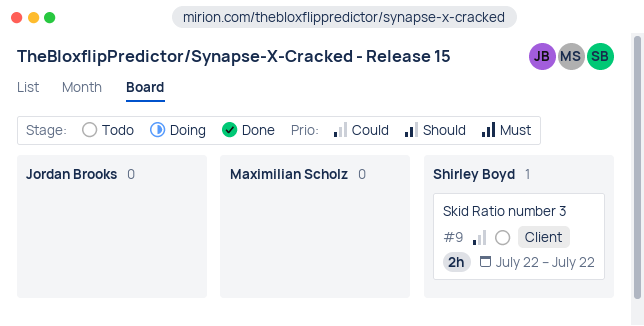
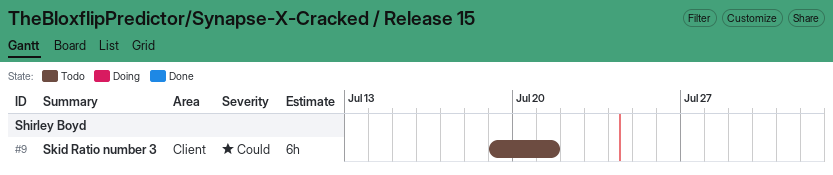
#9, estimate: 2h -> 6h
#9, start: Jul 22 -> Jul 19
#9, due: Jul 22 -> Jul 21

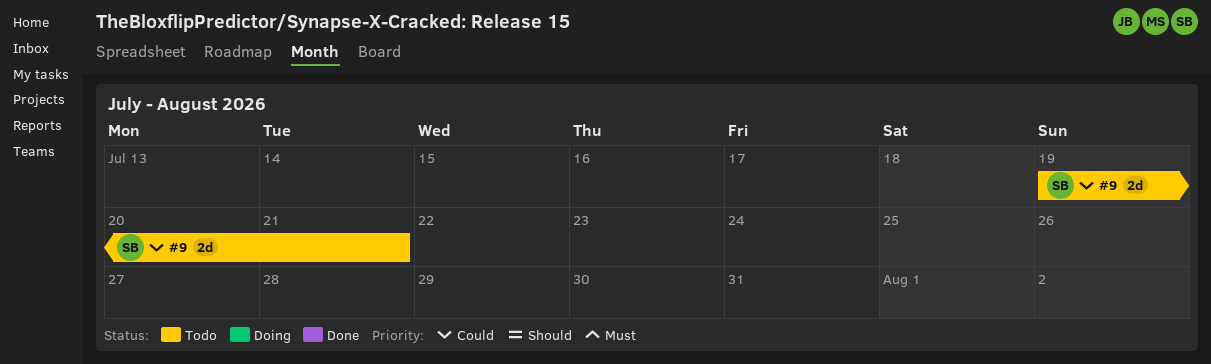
#9, estimate: 6h -> 2d

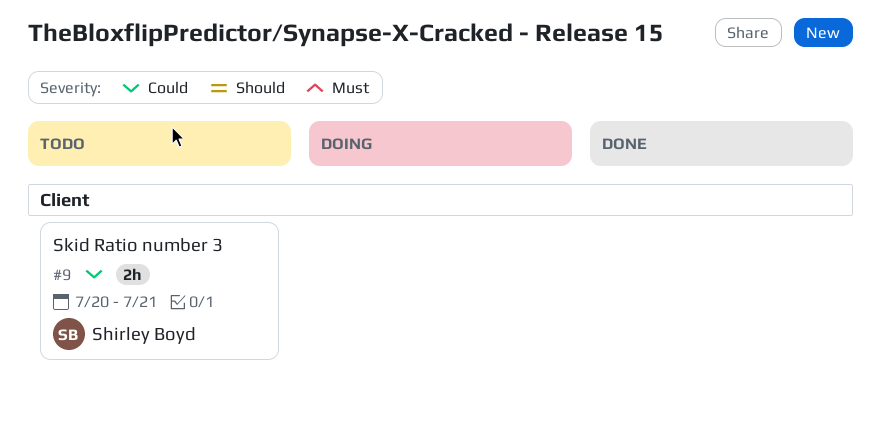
#9, estimate: 2d -> 2h
#9, start: Jul 19 -> Jul 20

